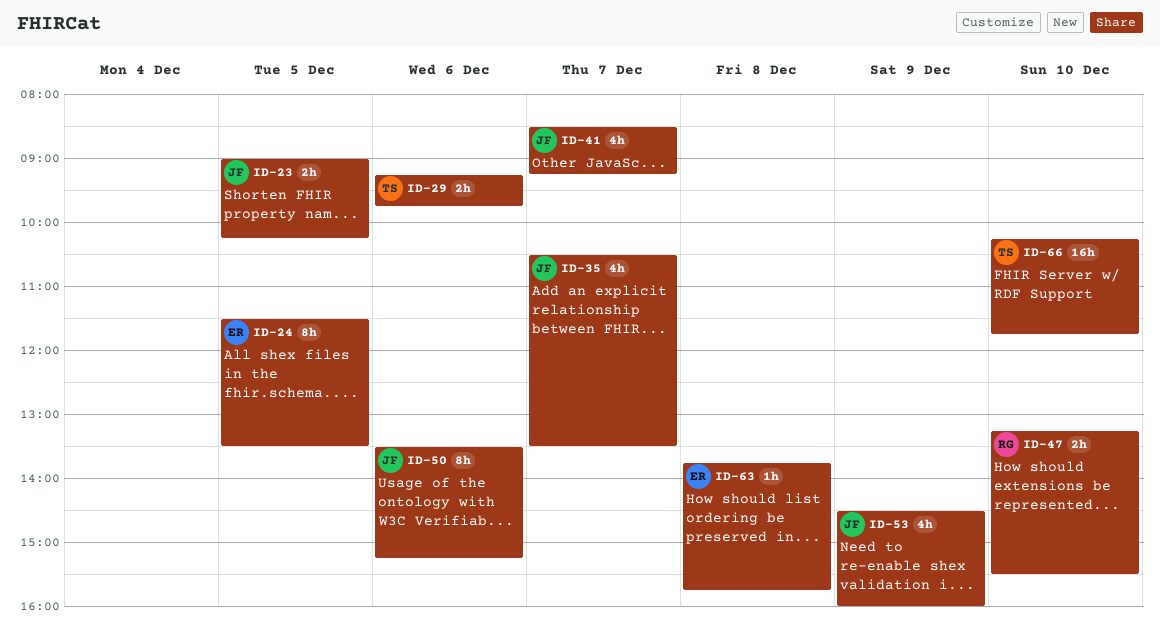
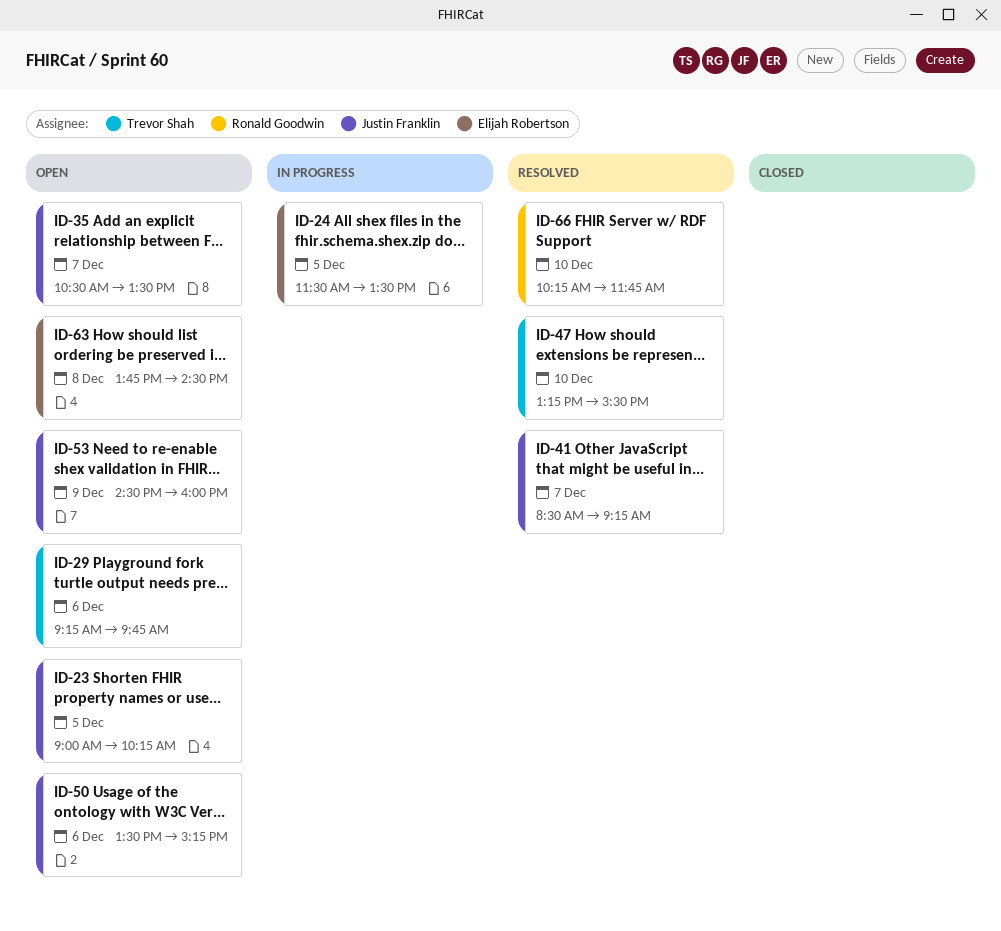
ID-47, owner: Ronald Goodwin -> Trevor Shah
ID-63, ends: 15:45 -> 14:30
ID-66, owner: Trevor Shah -> Ronald Goodwin

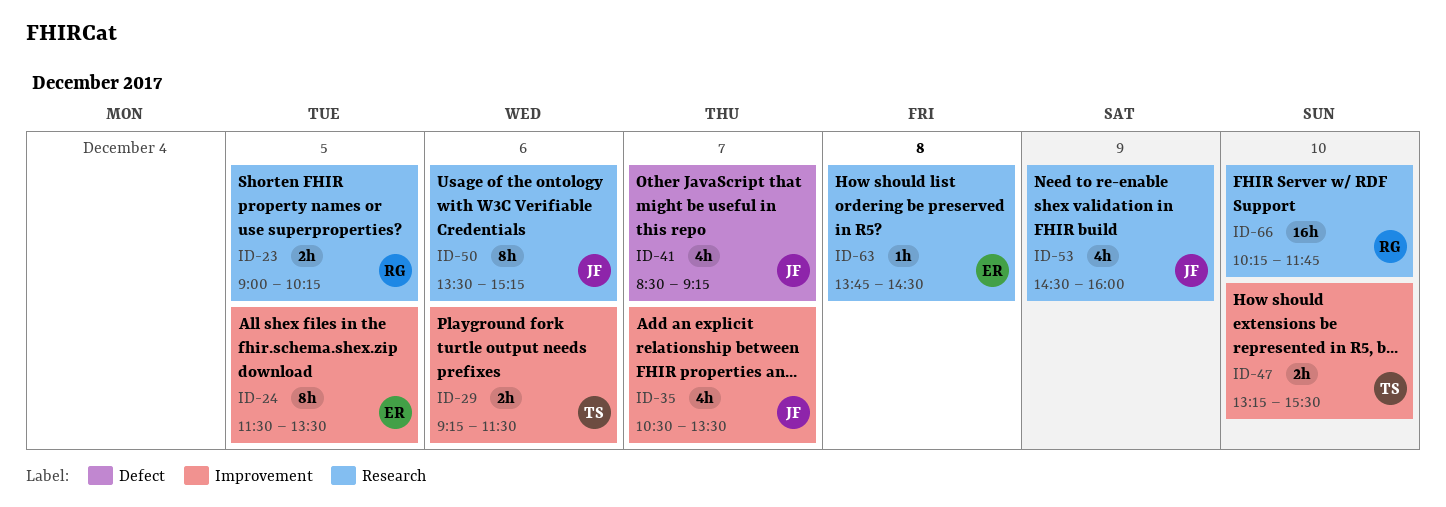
ID-23, owner: Justin Franklin -> Ronald Goodwin
ID-29, ends: 09:45 -> 11:30

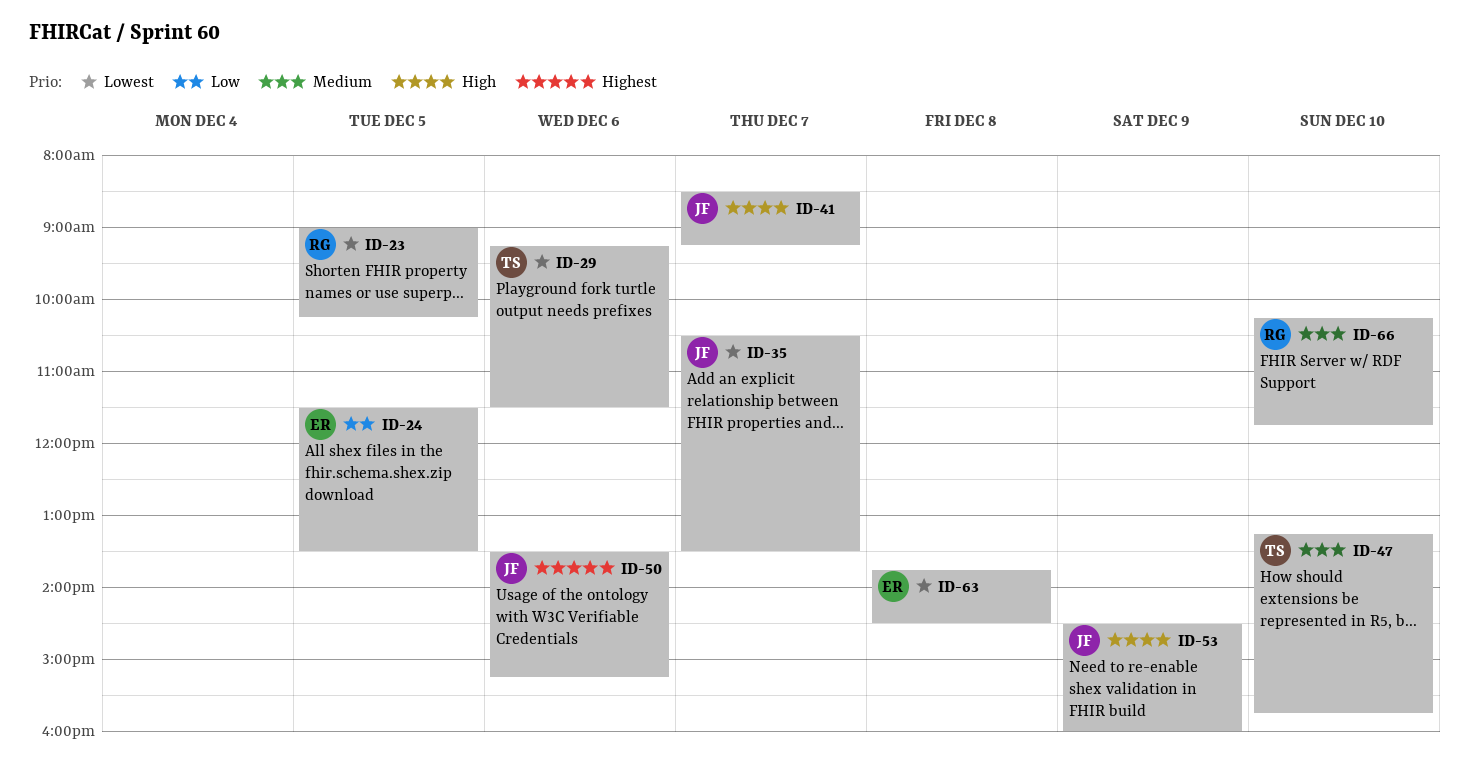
ID-47, ends: 15:30 -> 15:45

